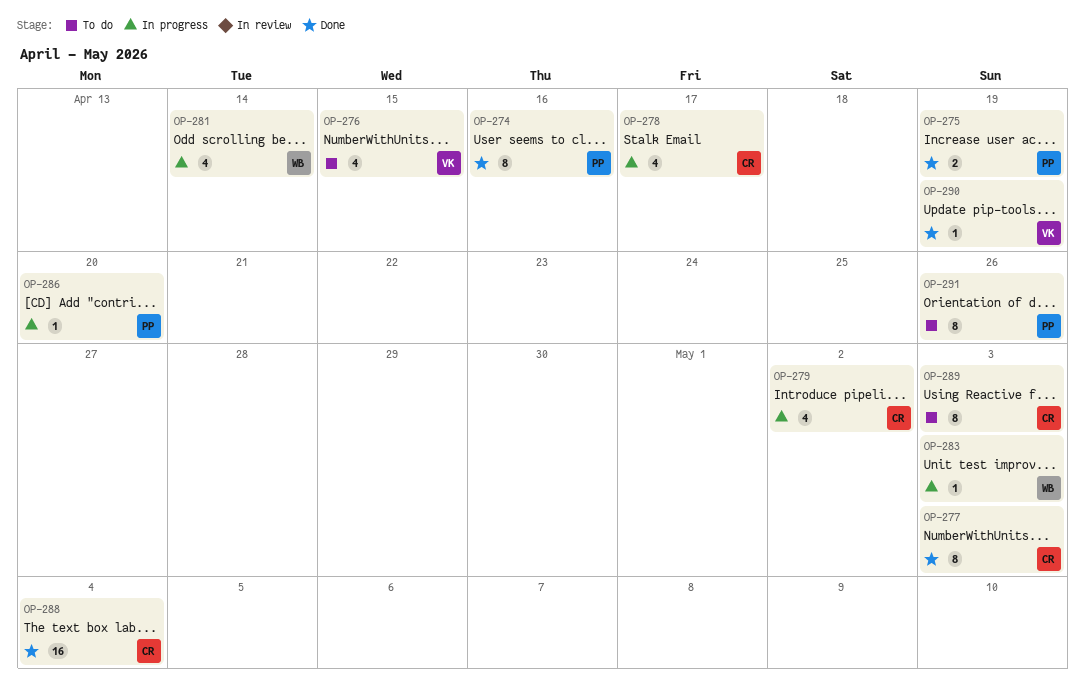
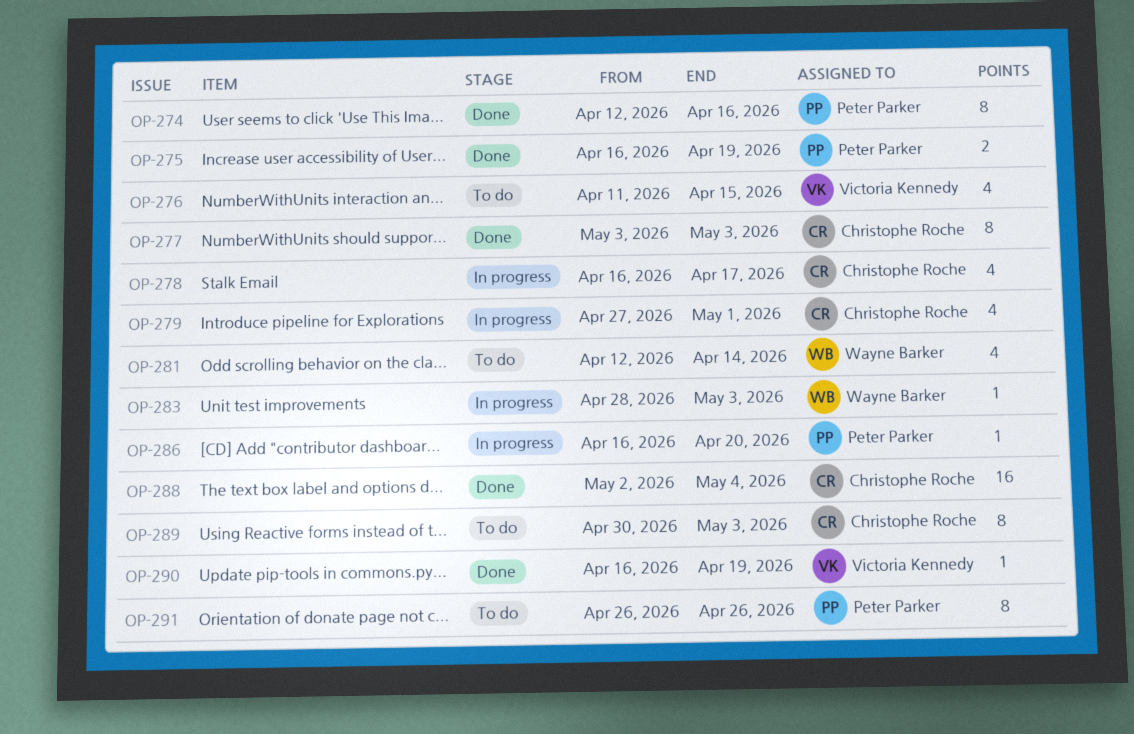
OP-279, due: May 2 -> May 1
OP-281, status: In progress -> To do

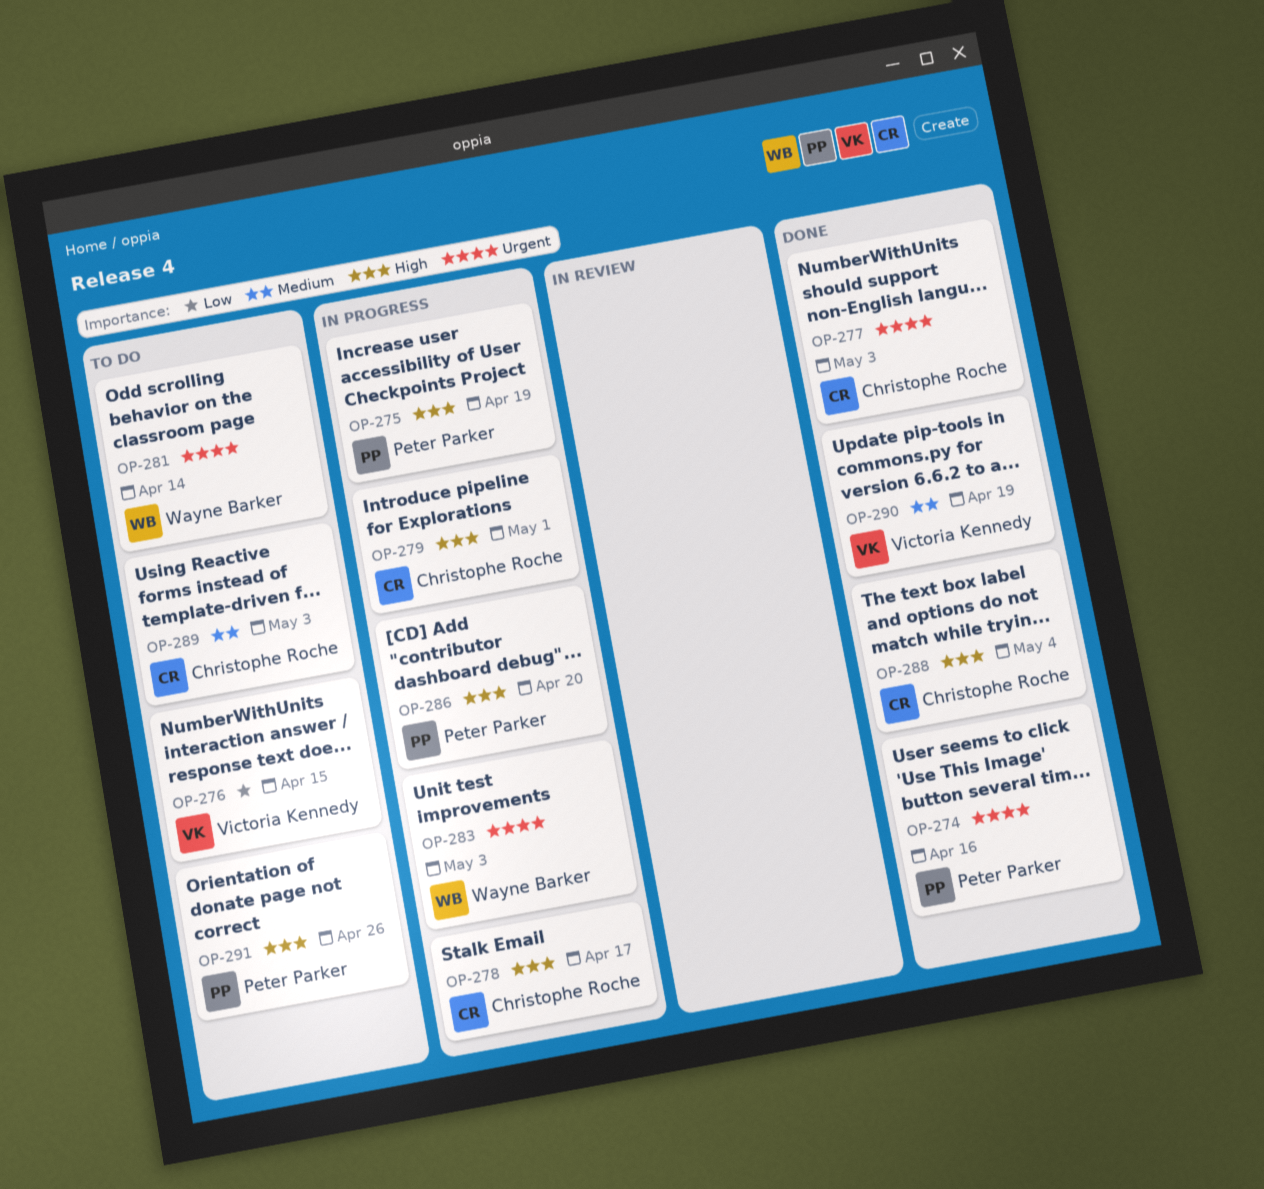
OP-275, status: Done -> In progress

